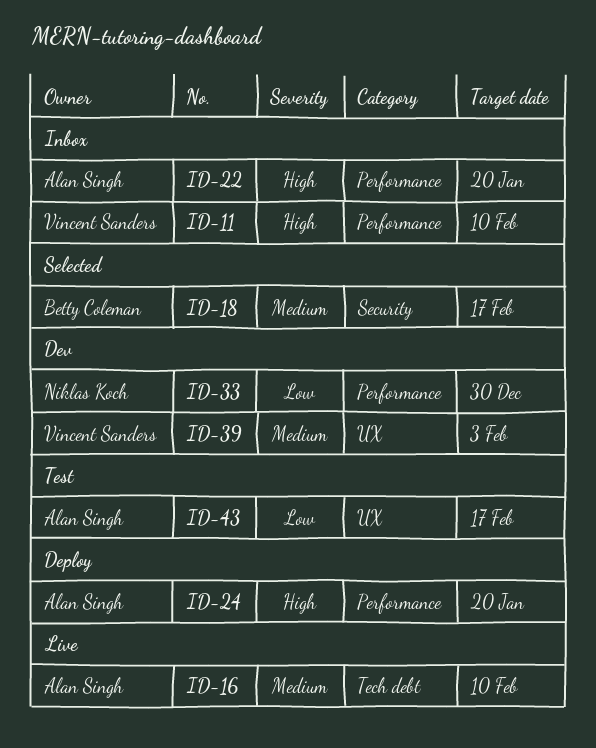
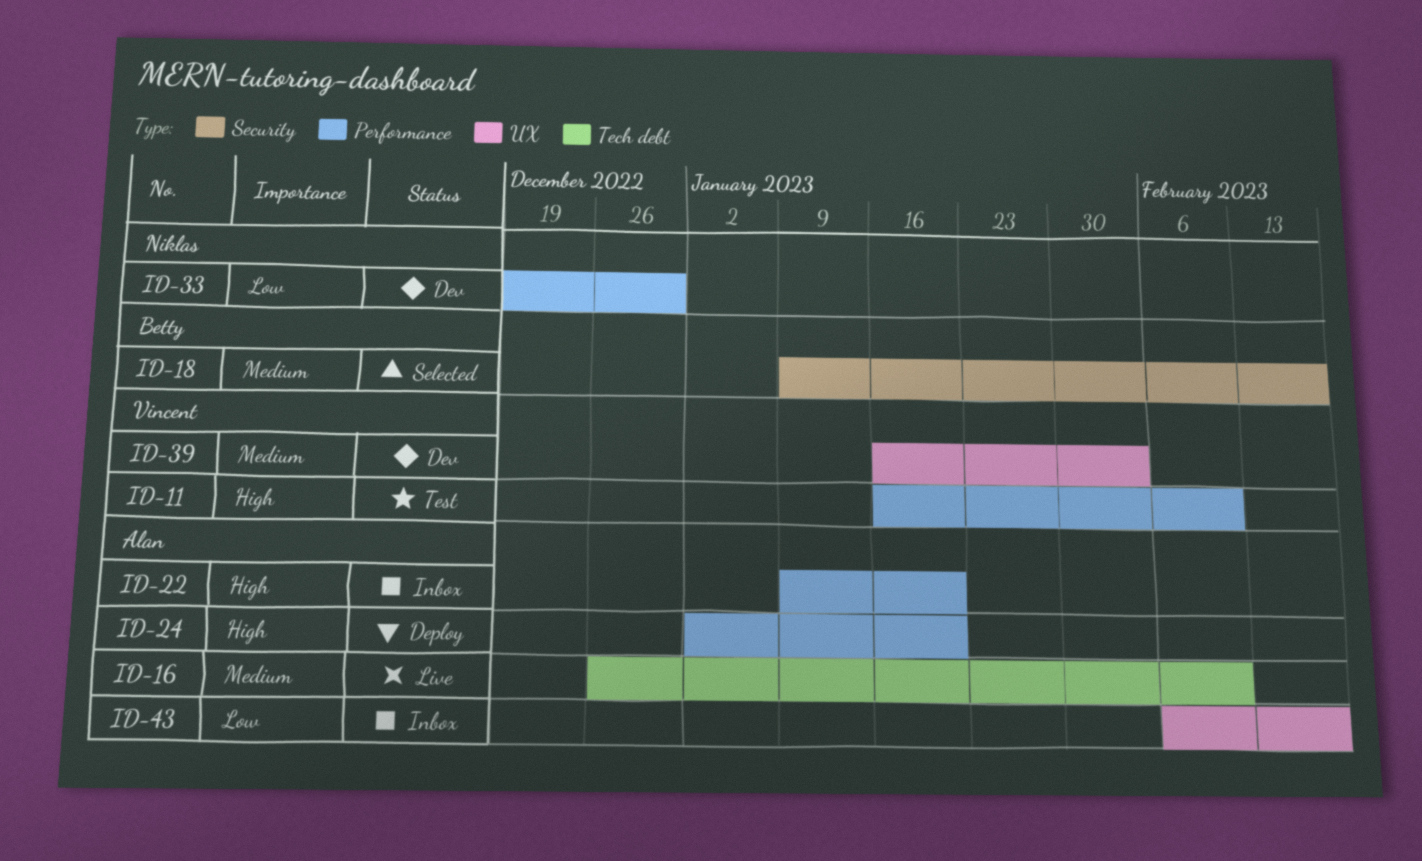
ID-11, status: Inbox -> Test
ID-43, status: Test -> Inbox

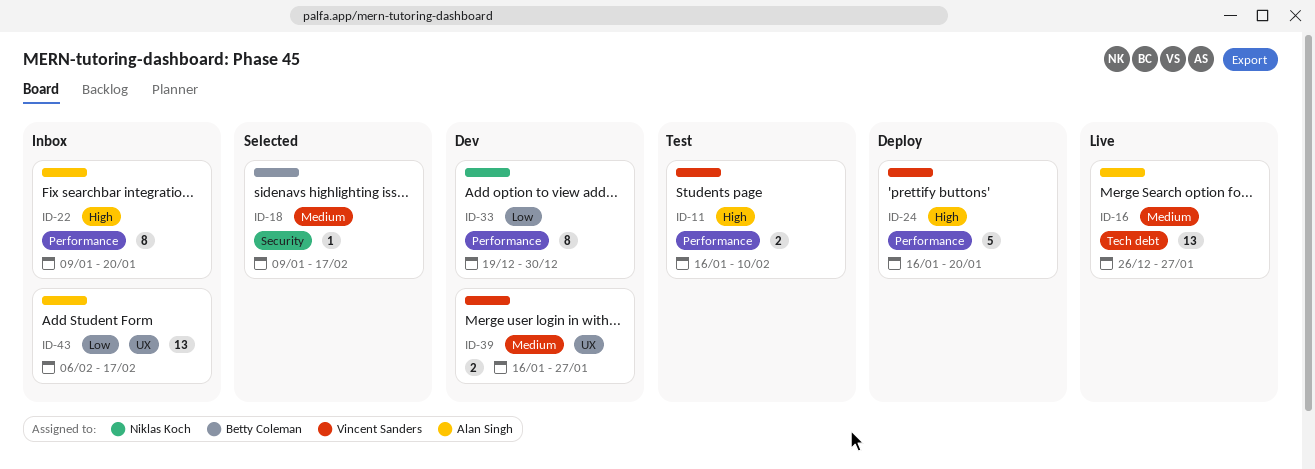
ID-16, due: Feb 10 -> Jan 27
ID-24, owner: Alan Singh -> Vincent Sanders
ID-24, start: Jan 2 -> Jan 16
ID-39, due: Feb 3 -> Jan 27

